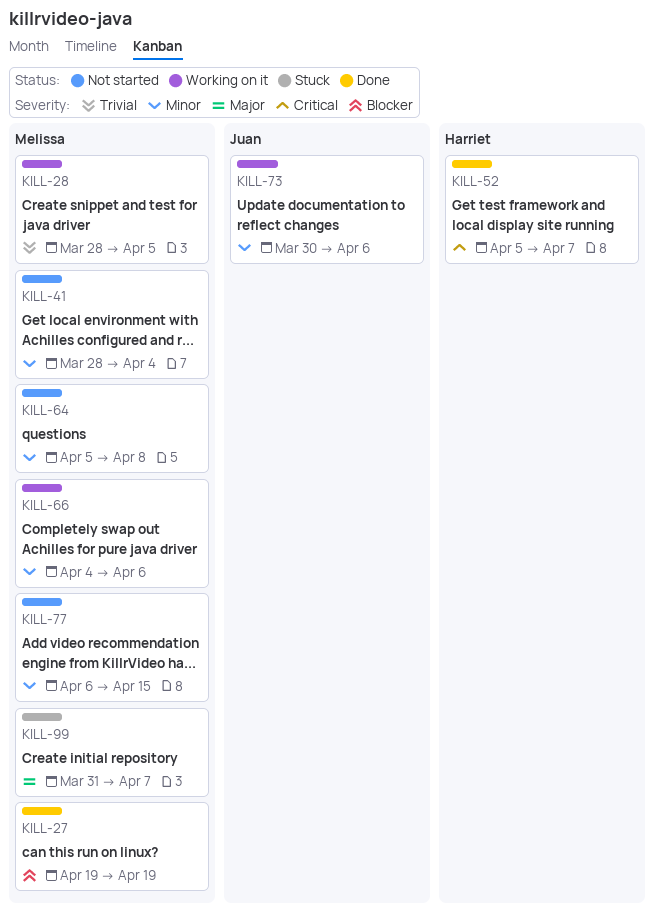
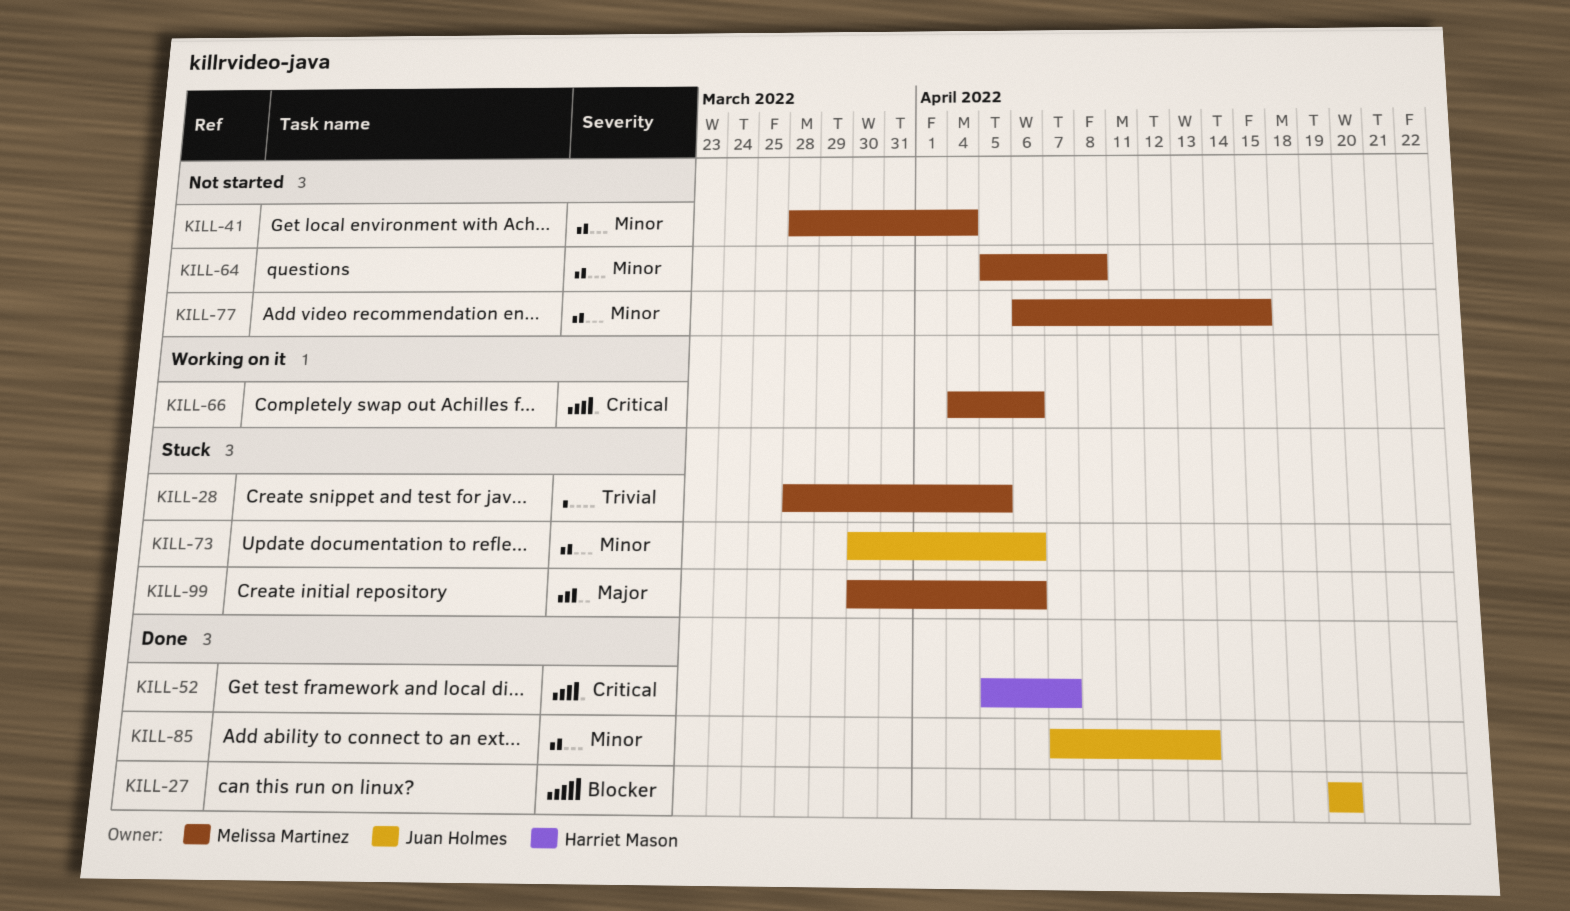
KILL-27, owner: Melissa Martinez -> Juan Holmes
KILL-28, status: Working on it -> Stuck
KILL-66, priority: Minor -> Critical
KILL-73, status: Working on it -> Stuck
KILL-85: none -> present
KILL-99, start: Mar 31 -> Mar 30
KILL-99, due: Apr 7 -> Apr 6

